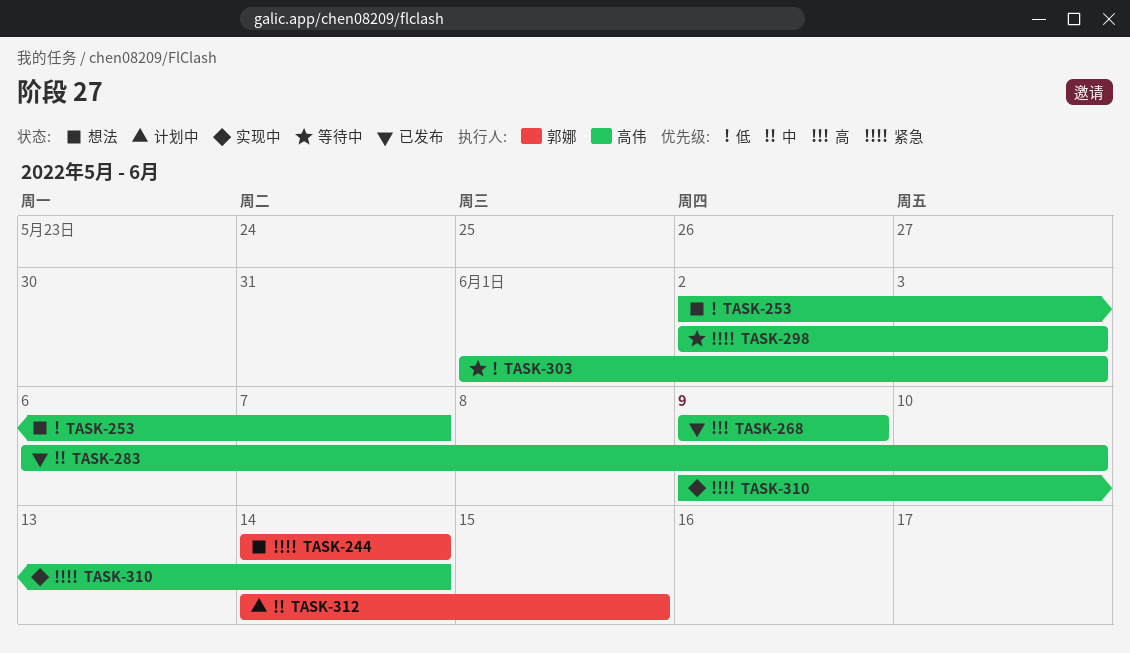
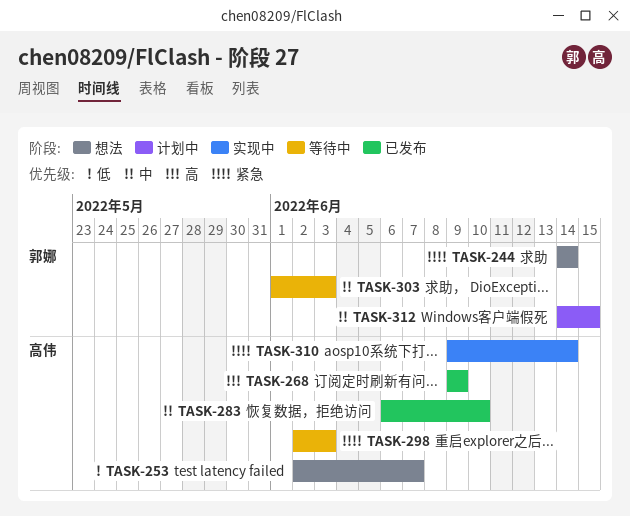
TASK-303, owner: 高伟 -> 郭娜
TASK-303, priority: 低 -> 中

